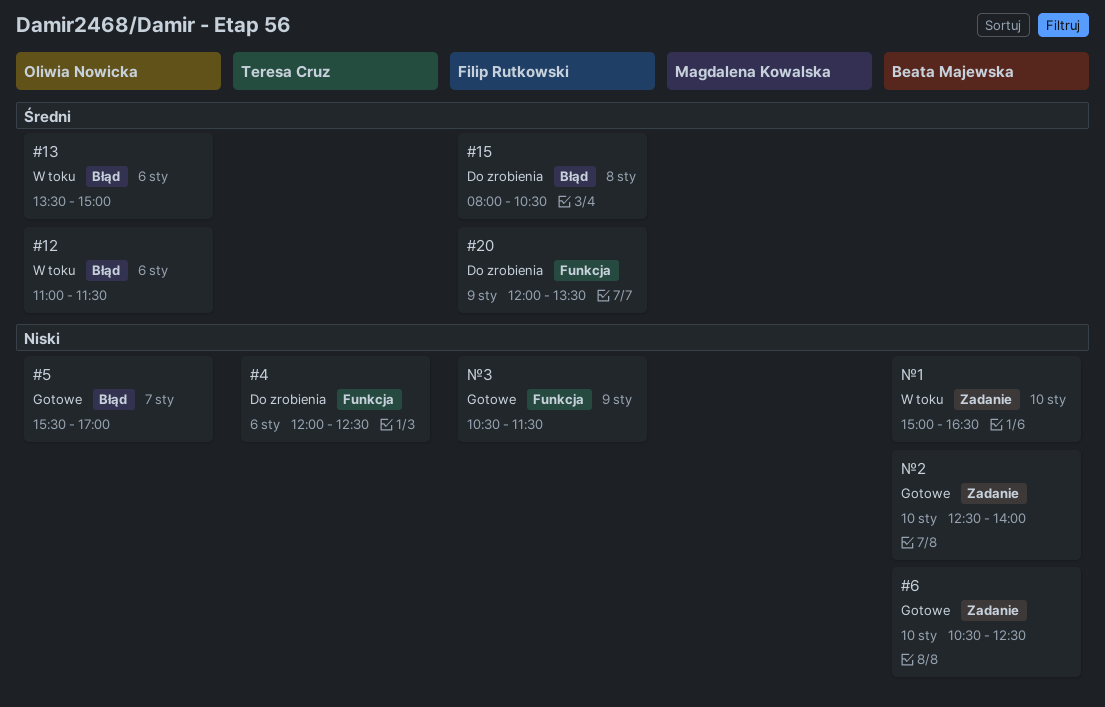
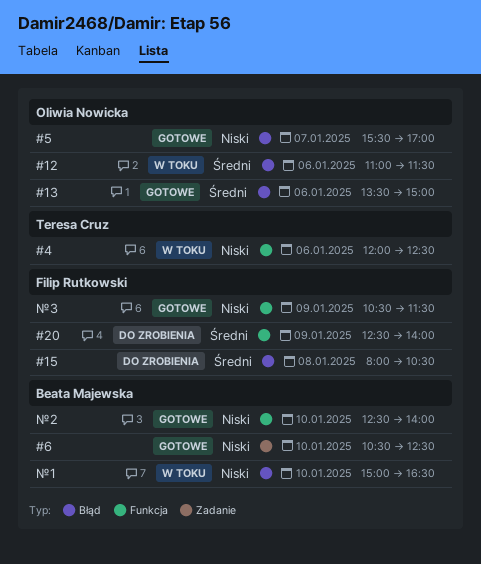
#13, status: W toku -> Gotowe
#20, begins: 12:00 -> 12:30
#20, ends: 13:30 -> 14:00
#4, status: Do zrobienia -> W toku
№1, label: Zadanie -> Błąd
№2, label: Zadanie -> Funkcja

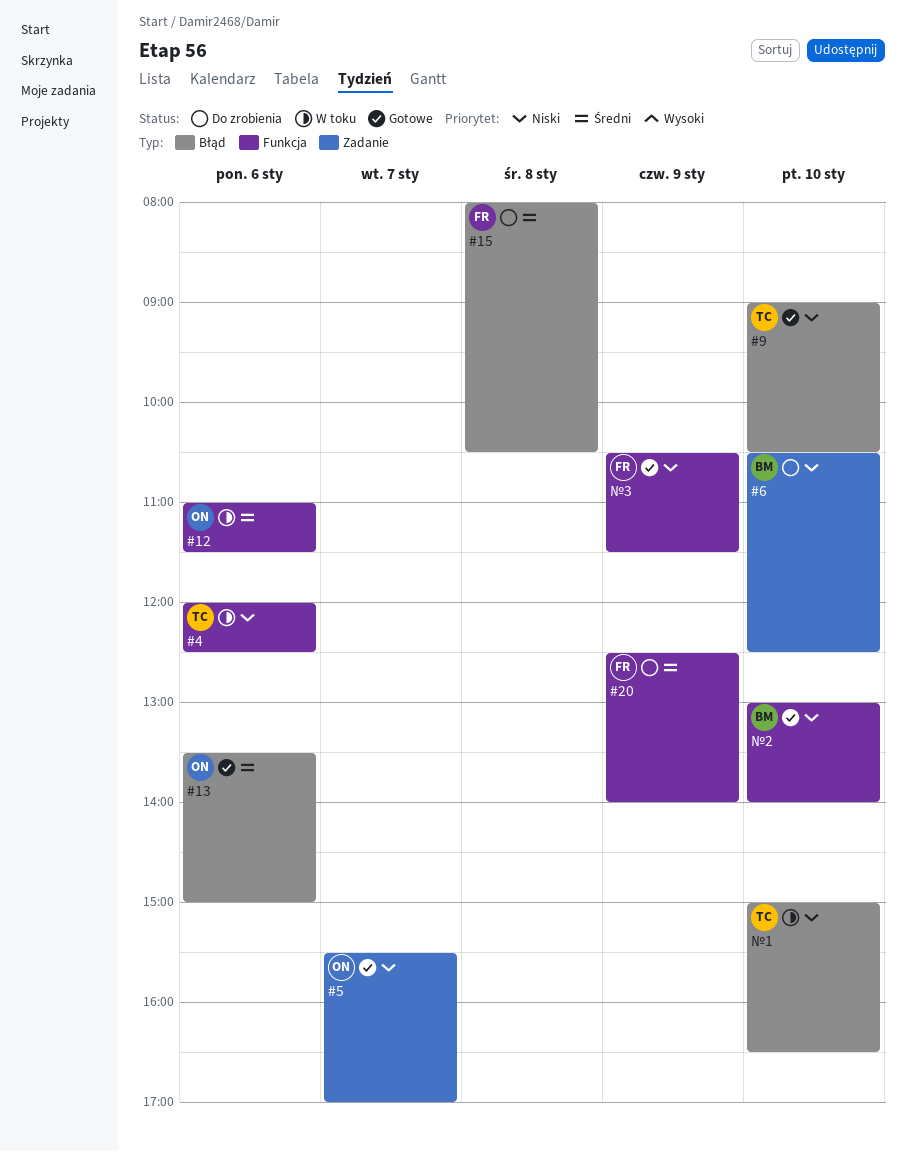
#12, label: Błąd -> Funkcja
#5, label: Błąd -> Zadanie
#6, status: Gotowe -> Do zrobienia
#9: none -> present
№1, owner: Beata Majewska -> Teresa Cruz
№2, begins: 12:30 -> 13:00

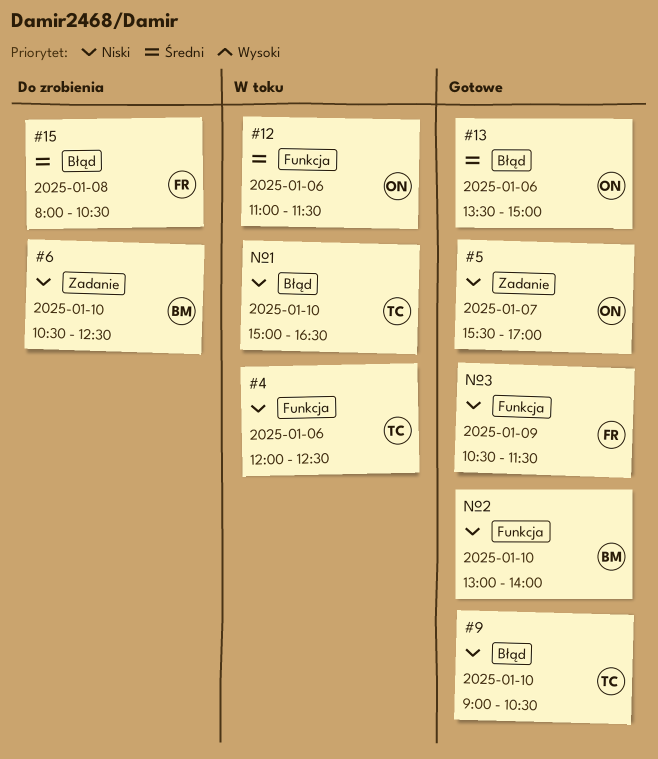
#20: present -> none

